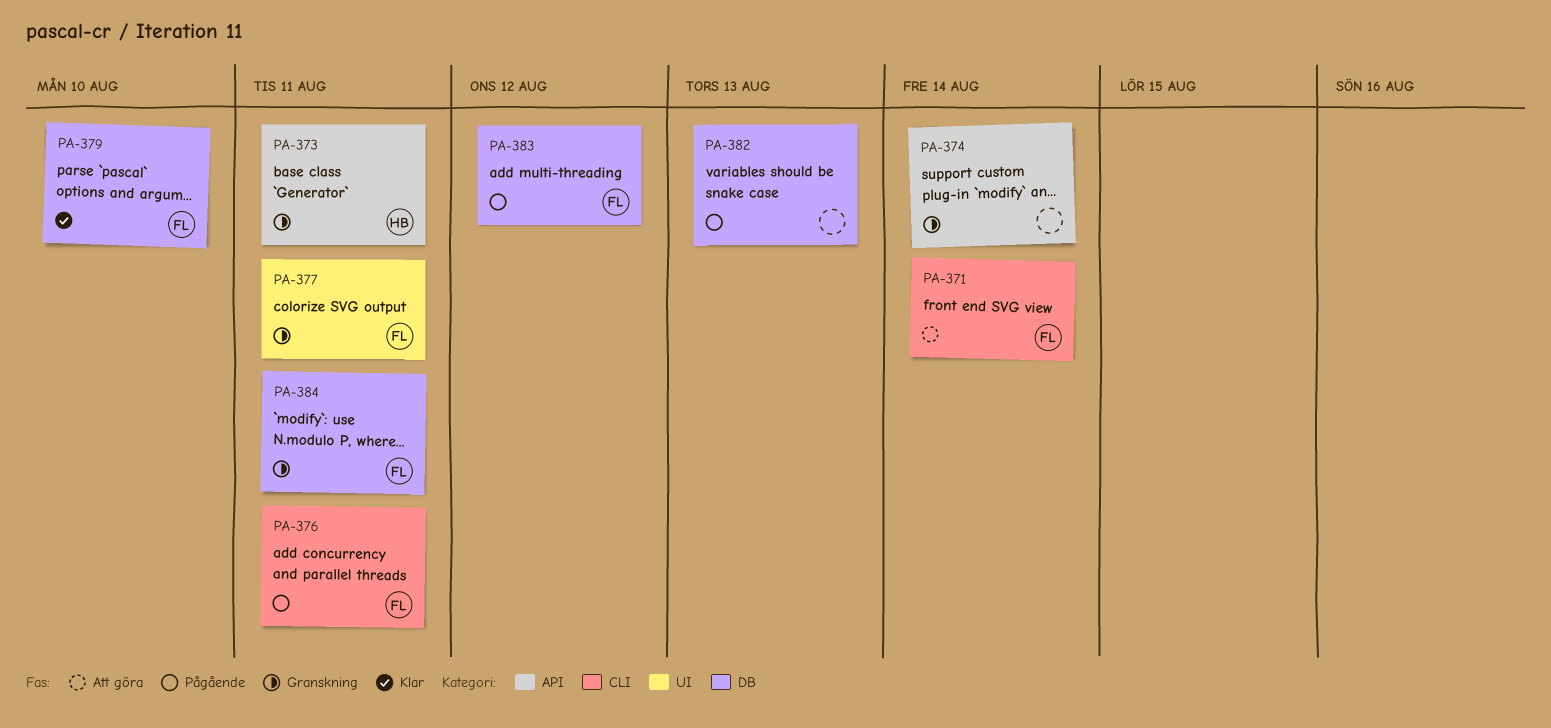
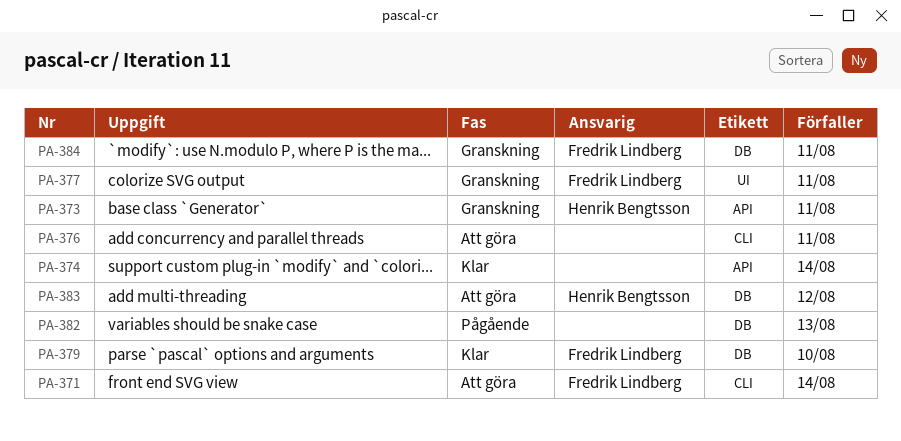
PA-374, status: Granskning -> Klar
PA-376, status: Pågående -> Att göra
PA-376, owner: Fredrik Lindberg -> none
PA-383, status: Pågående -> Att göra
PA-383, owner: Fredrik Lindberg -> Henrik Bengtsson

